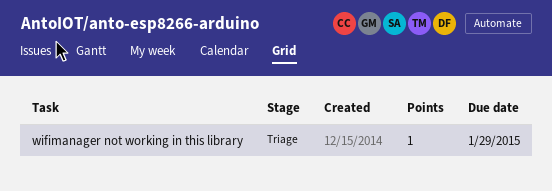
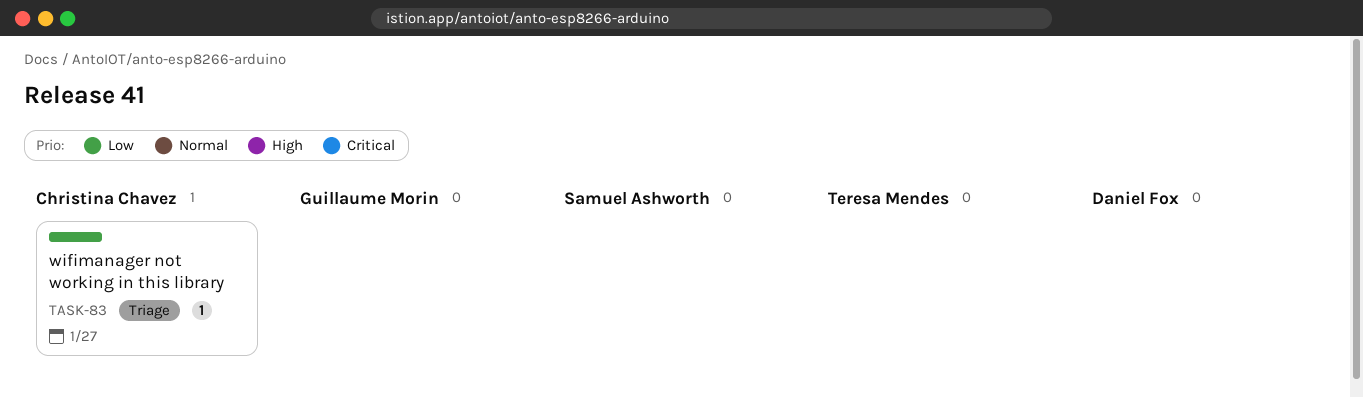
wifimanager not working in this library, due: Jan 29 -> Jan 27

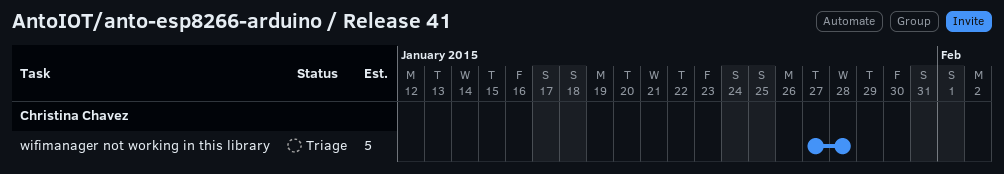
wifimanager not working in this library, estimate: 1 -> 5
wifimanager not working in this library, due: Jan 27 -> Jan 28

